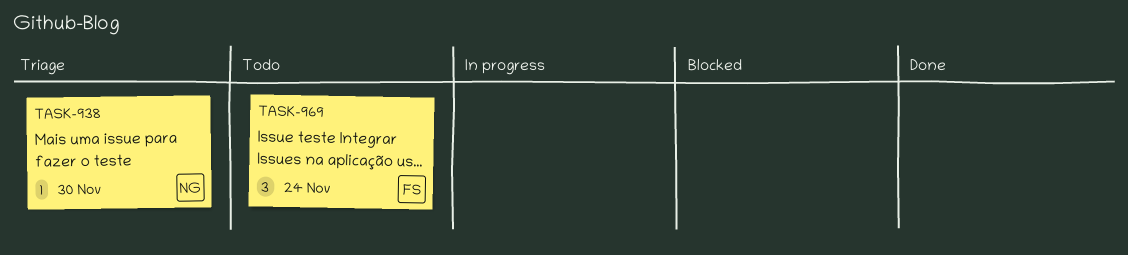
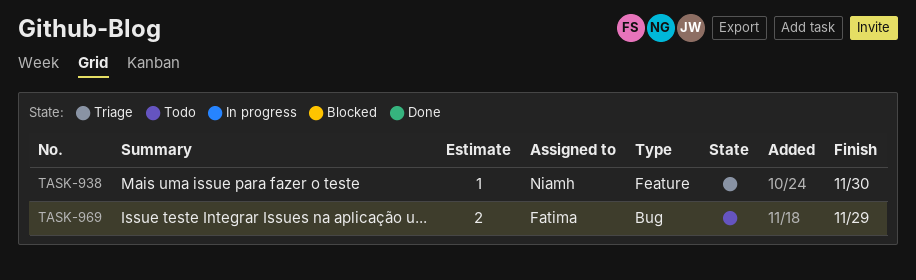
TASK-969, estimate: 3 -> 2
TASK-969, due: Nov 24 -> Nov 29

